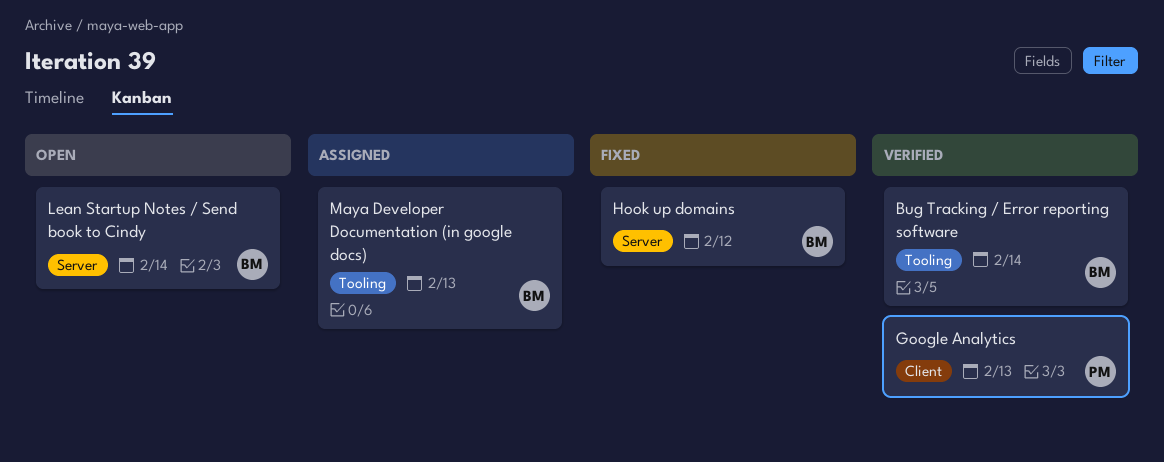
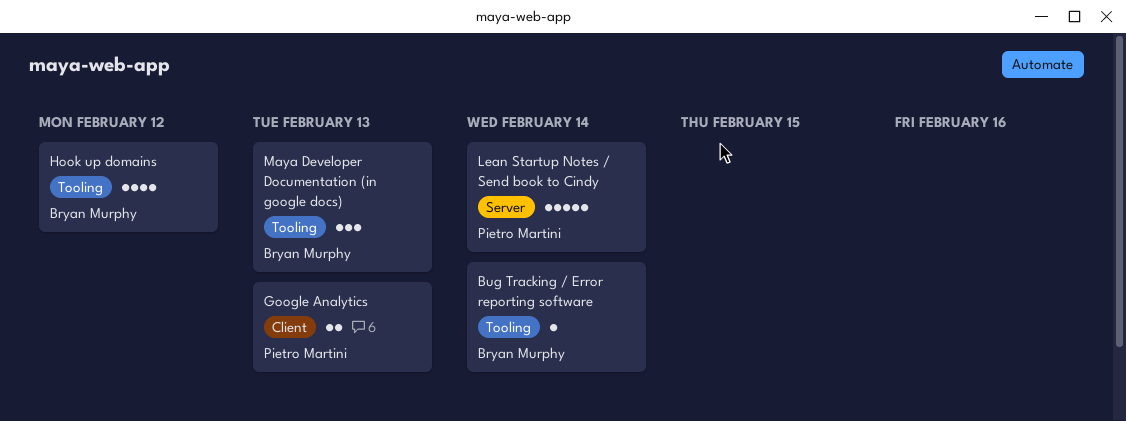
Hook up domains, label: Server -> Tooling
Lean Startup Notes / Send book to Cindy, owner: Bryan Murphy -> Pietro Martini

